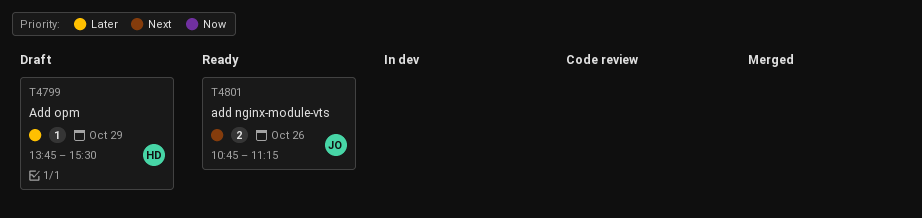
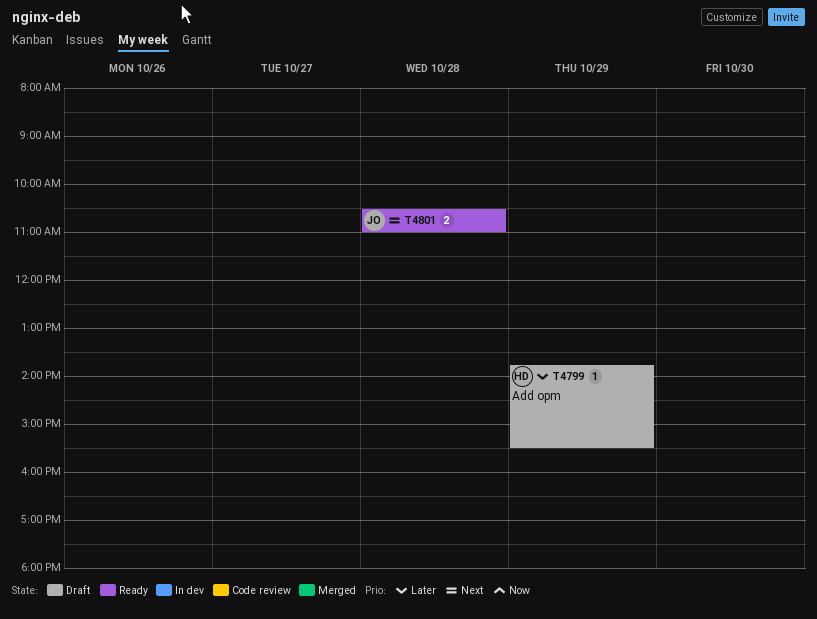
T4801, day: Oct 26 -> Oct 28
T4801, begins: 10:45 -> 10:30
T4801, ends: 11:15 -> 11:00

